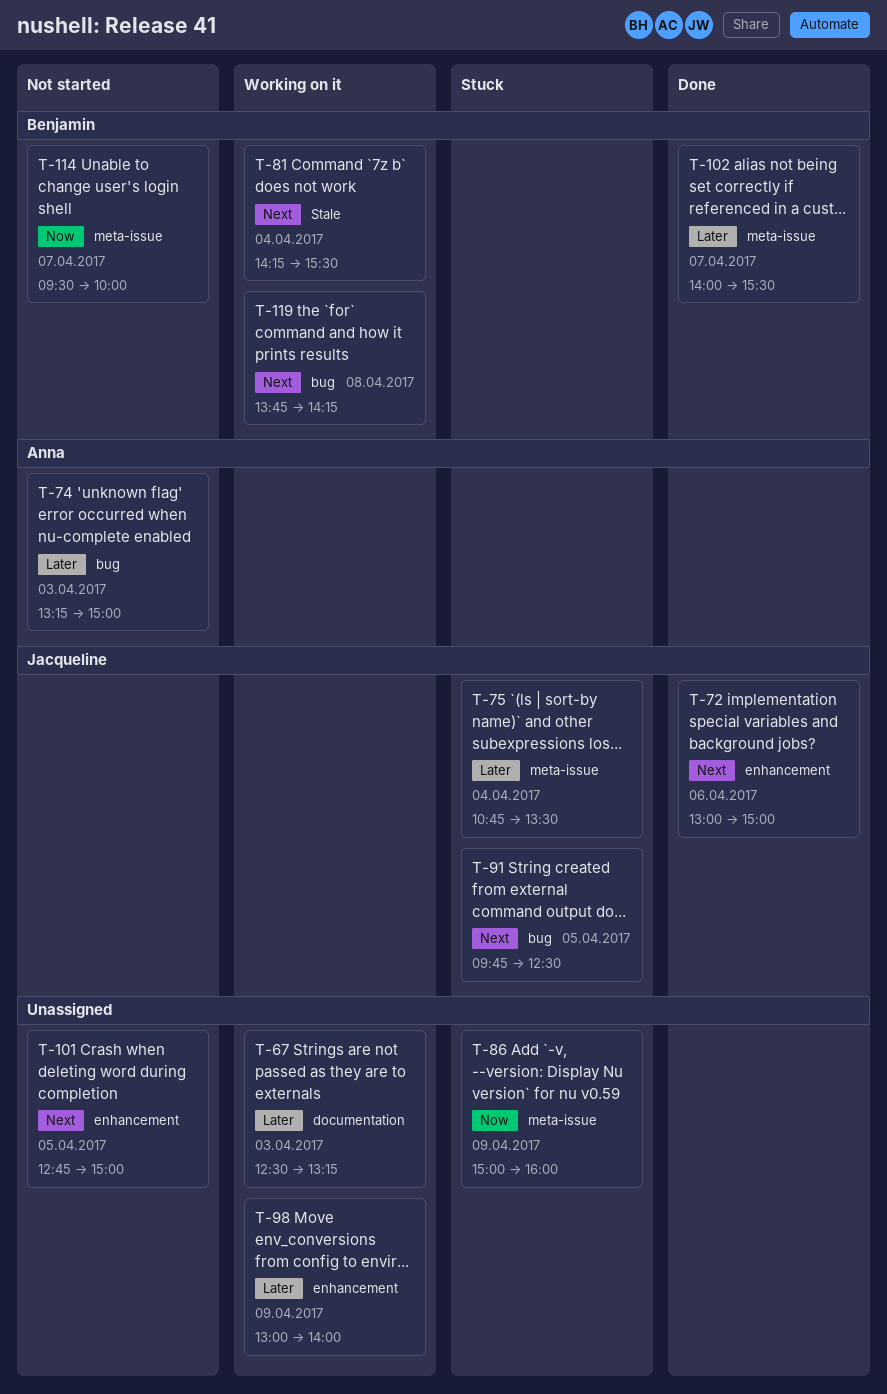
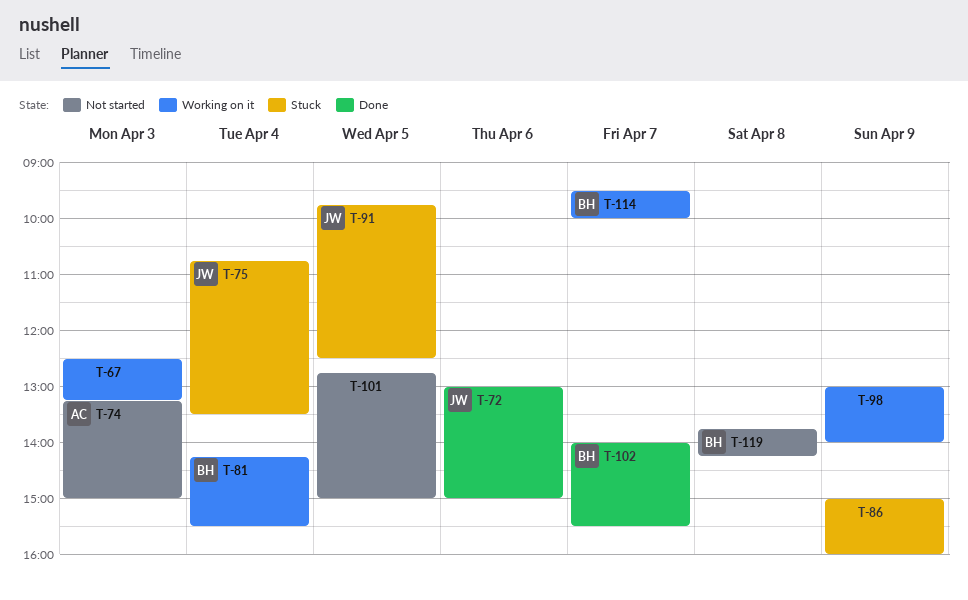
T-114, status: Not started -> Working on it
T-119, status: Working on it -> Not started

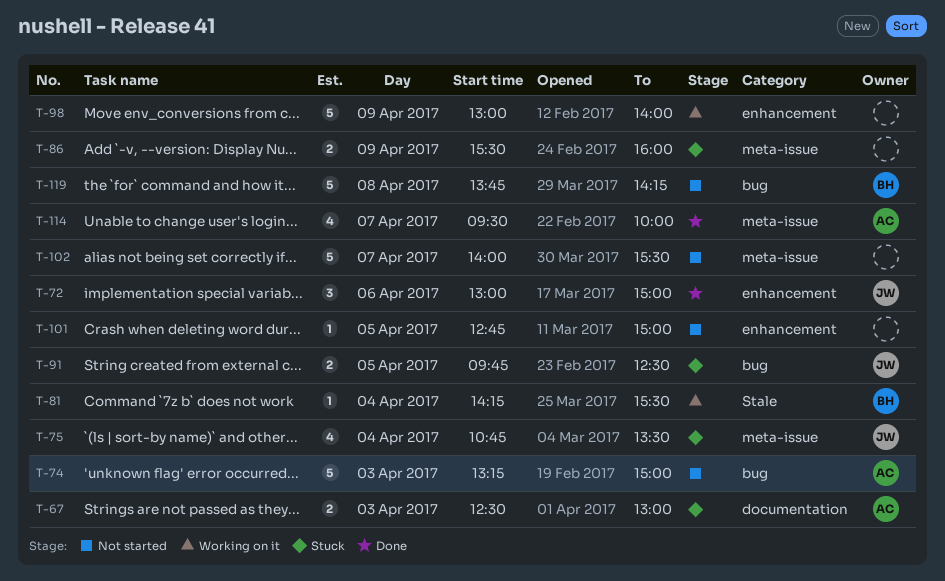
T-67, status: Working on it -> Stuck
T-67, owner: none -> AC
T-67, ends: 13:15 -> 13:00
T-86, begins: 15:00 -> 15:30
T-102, status: Done -> Not started
T-102, owner: BH -> none
T-114, status: Working on it -> Done
T-114, owner: BH -> AC

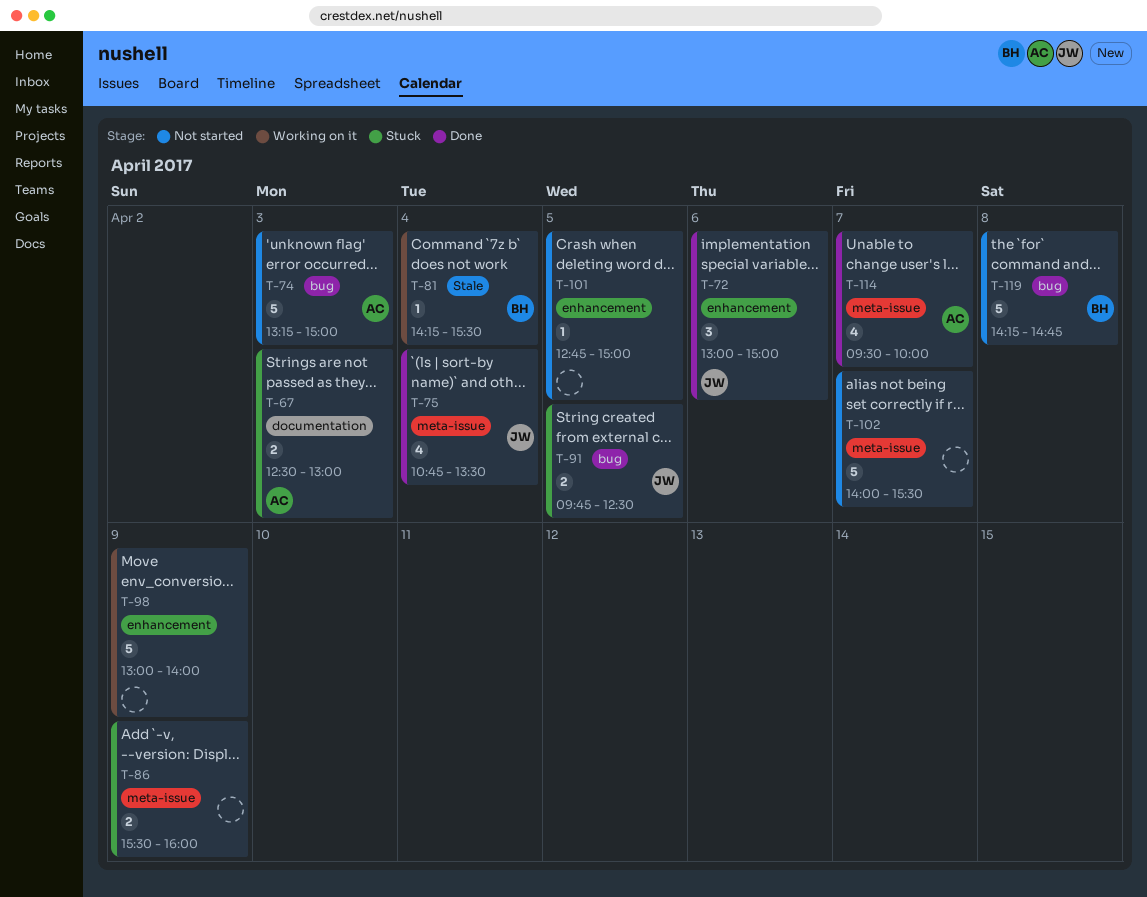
T-75, status: Stuck -> Done
T-119, begins: 13:45 -> 14:15
T-119, ends: 14:15 -> 14:45

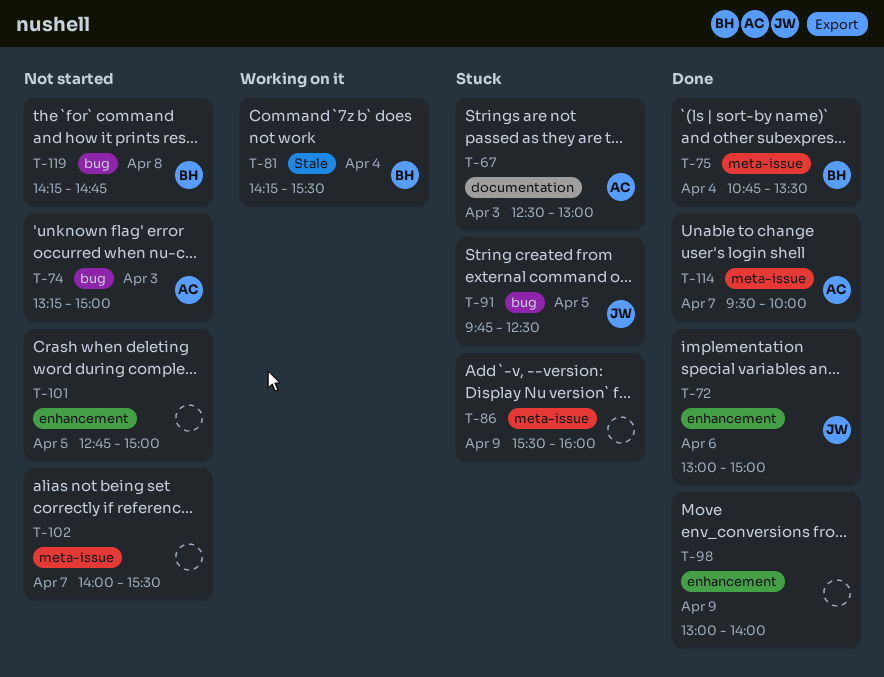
T-75, owner: JW -> BH
T-98, status: Working on it -> Done

